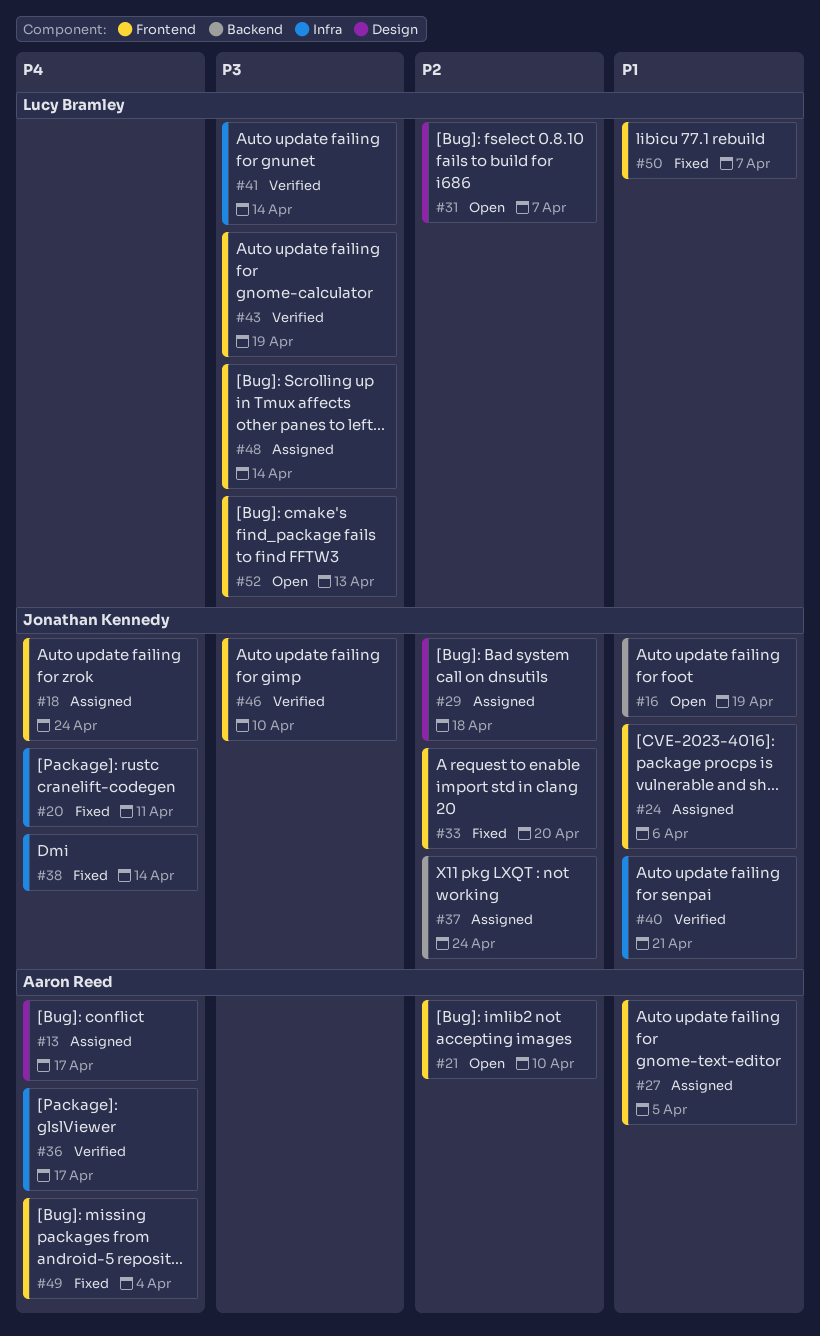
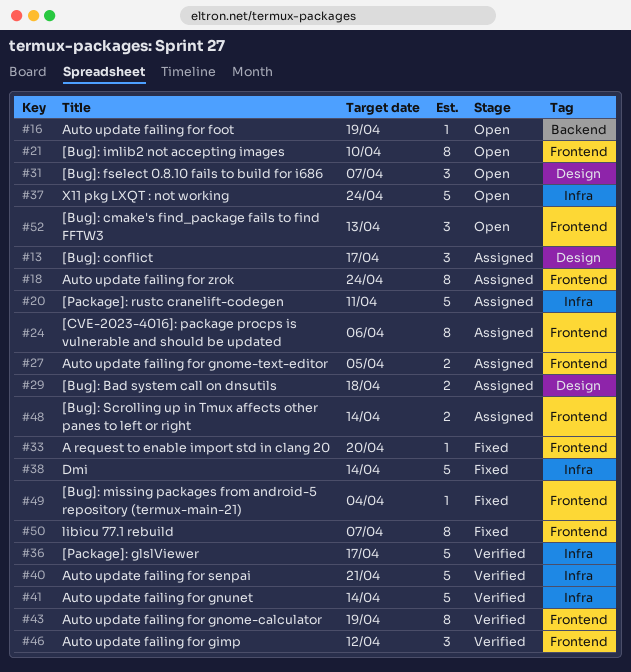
#20, status: Fixed -> Assigned
#37, status: Assigned -> Open
#37, label: Backend -> Infra
#46, due: Apr 10 -> Apr 12

